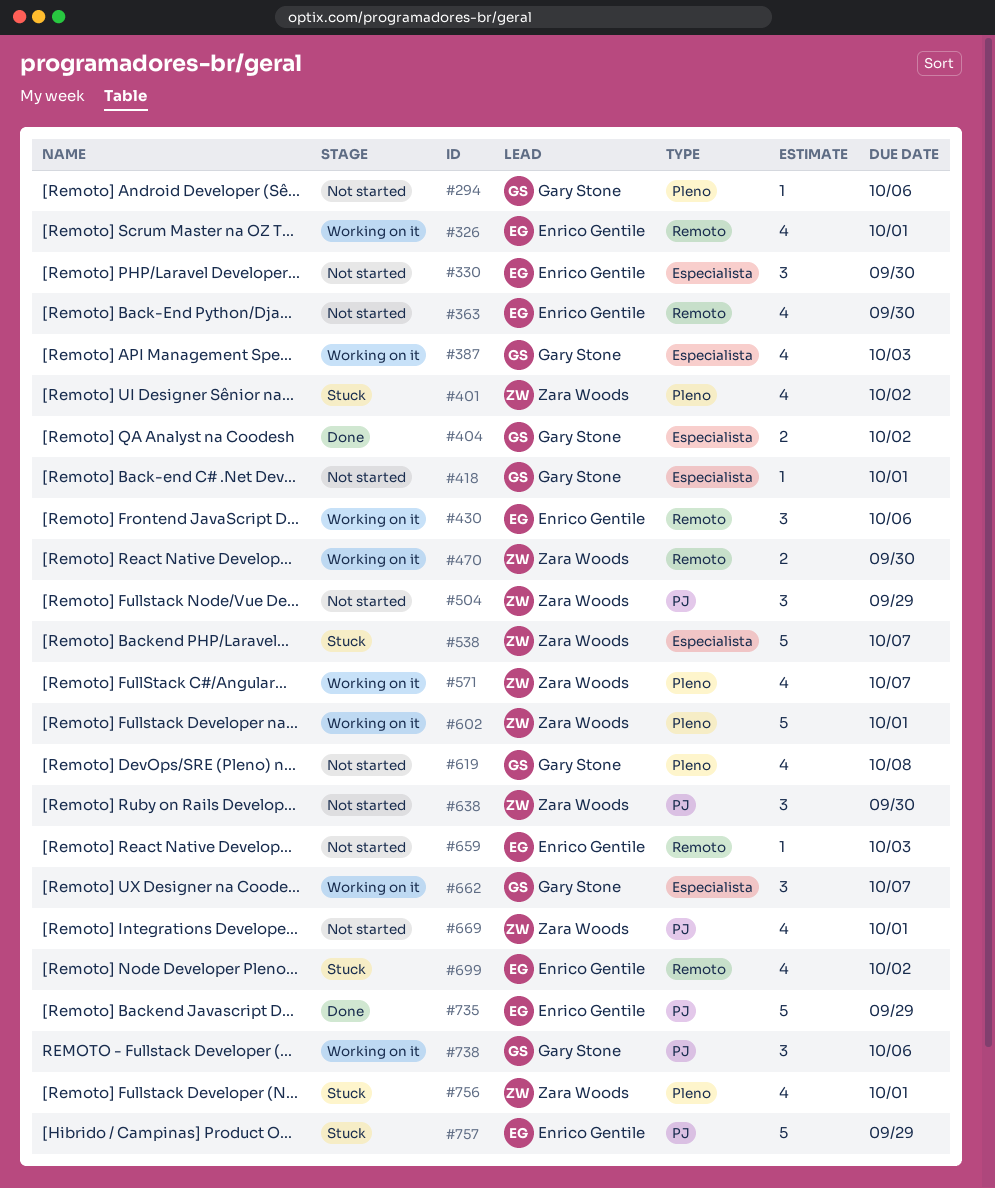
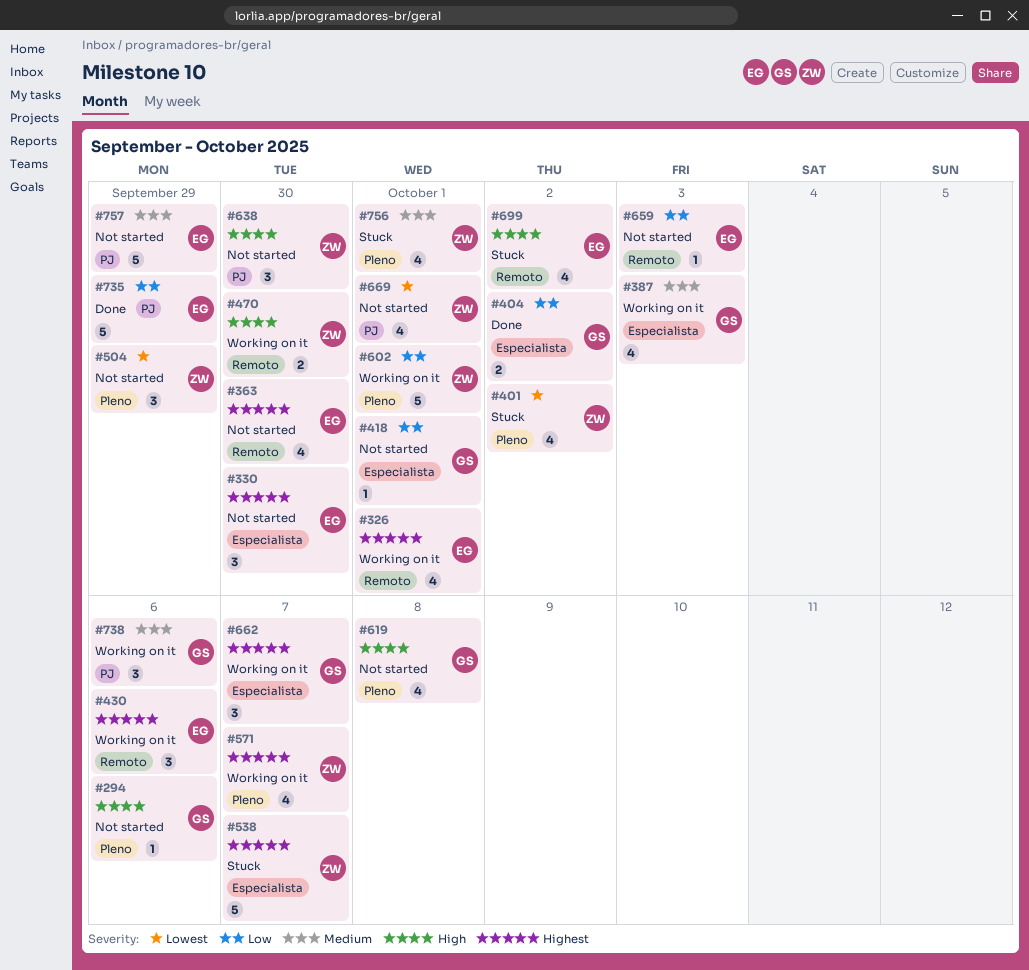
#504, label: PJ -> Pleno
#757, status: Stuck -> Not started

